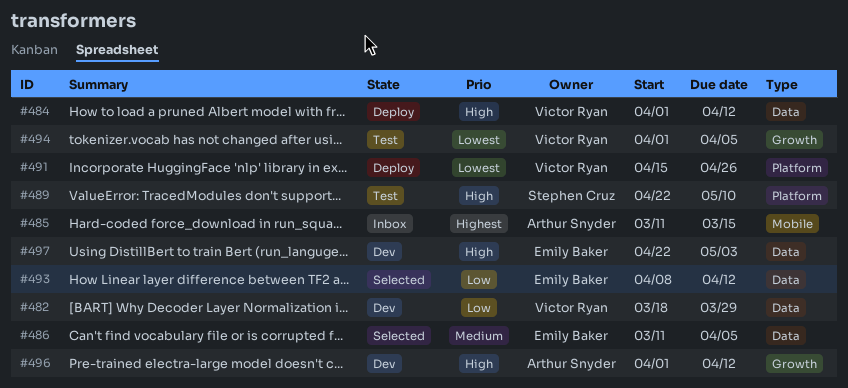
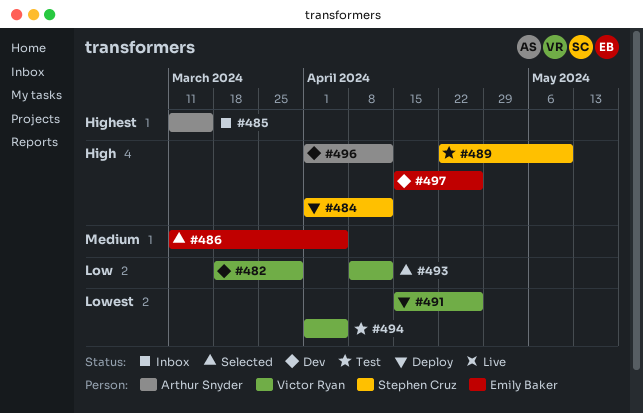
#484, owner: Victor Ryan -> Stephen Cruz
#493, owner: Emily Baker -> Victor Ryan
#497, start: Apr 22 -> Apr 15
#497, due: May 3 -> Apr 26

